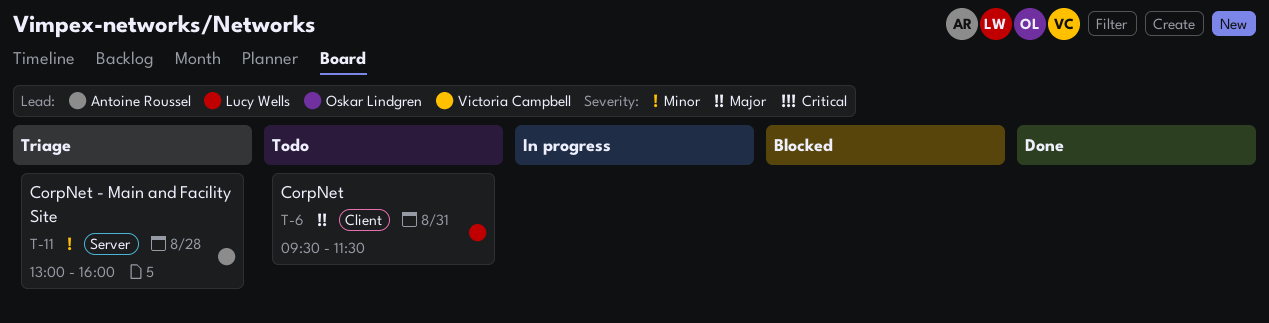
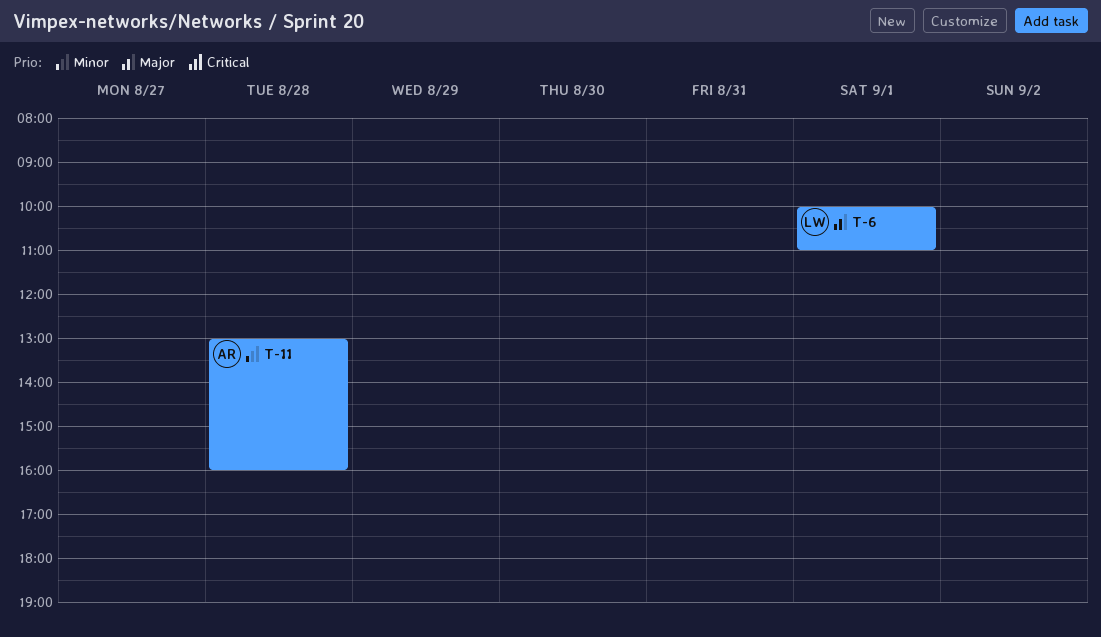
T-6, day: Aug 31 -> Sep 1
T-6, begins: 09:30 -> 10:00
T-6, ends: 11:30 -> 11:00

